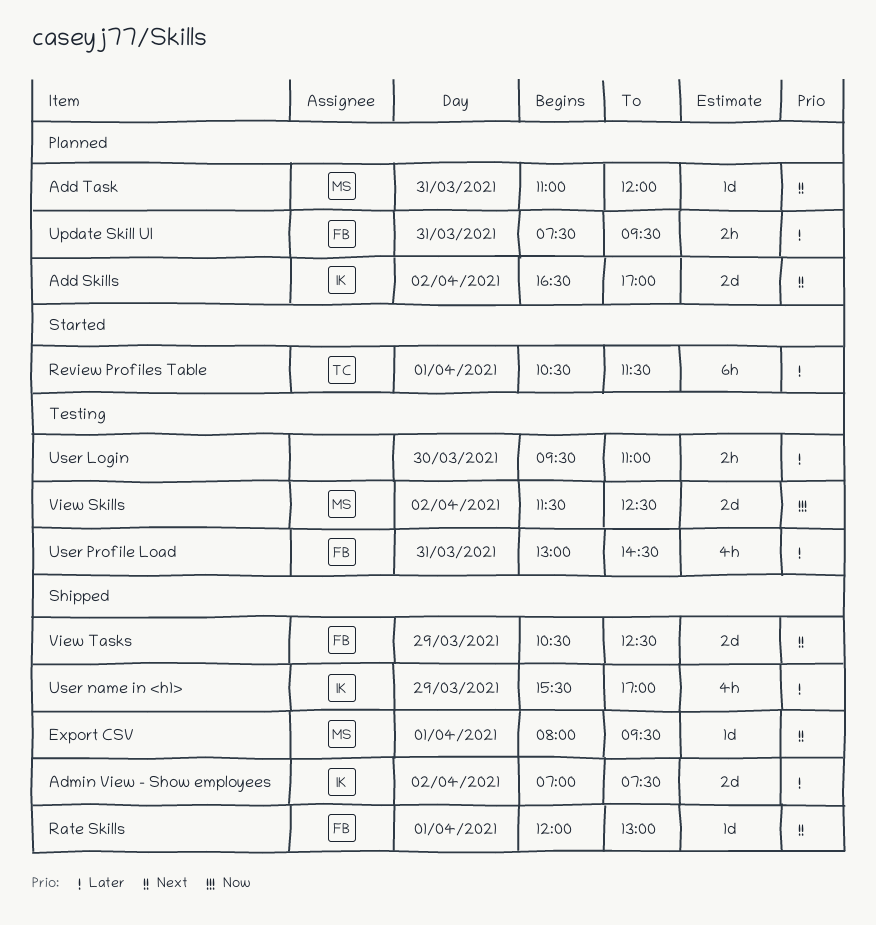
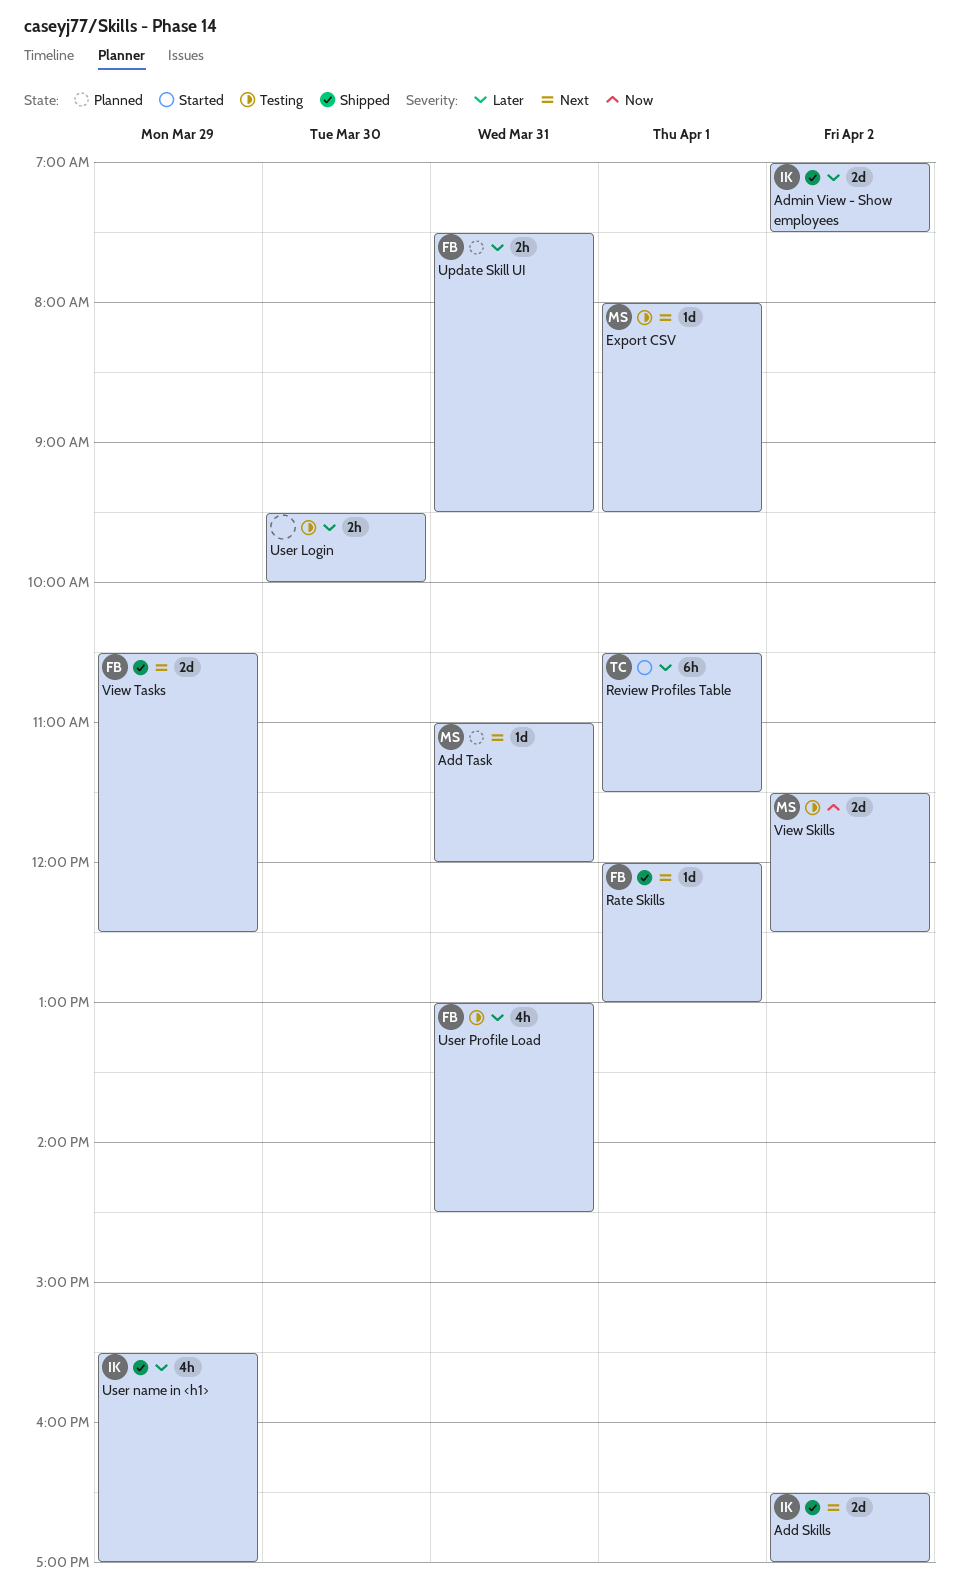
Add Skills, status: Planned -> Shipped
Export CSV, status: Shipped -> Testing
User Login, ends: 11:00 -> 10:00

